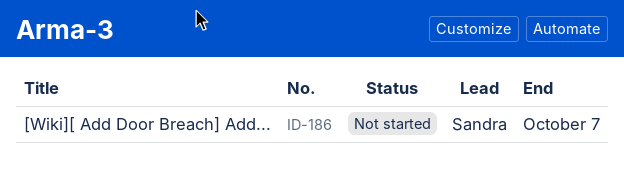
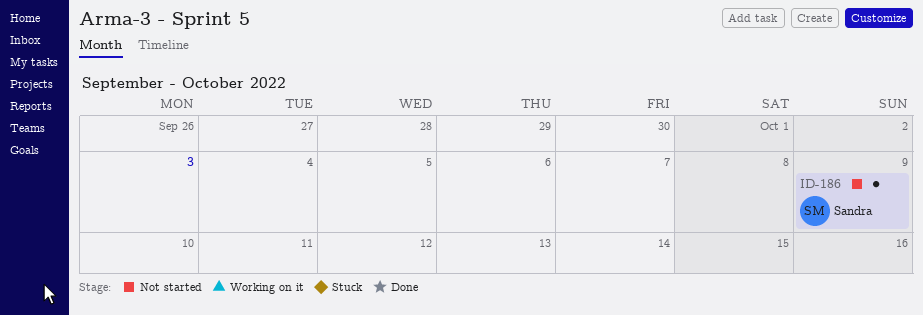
ID-186, due: Oct 7 -> Oct 9

